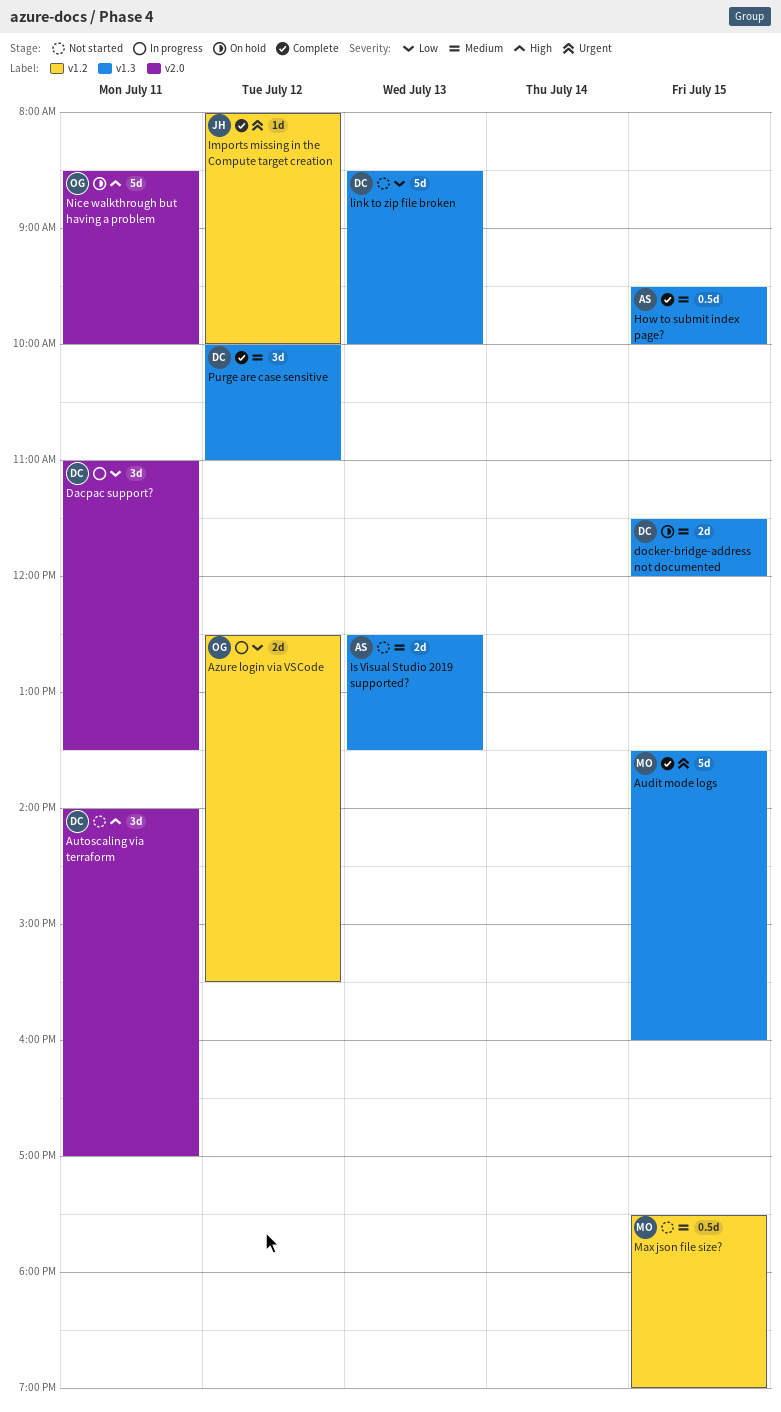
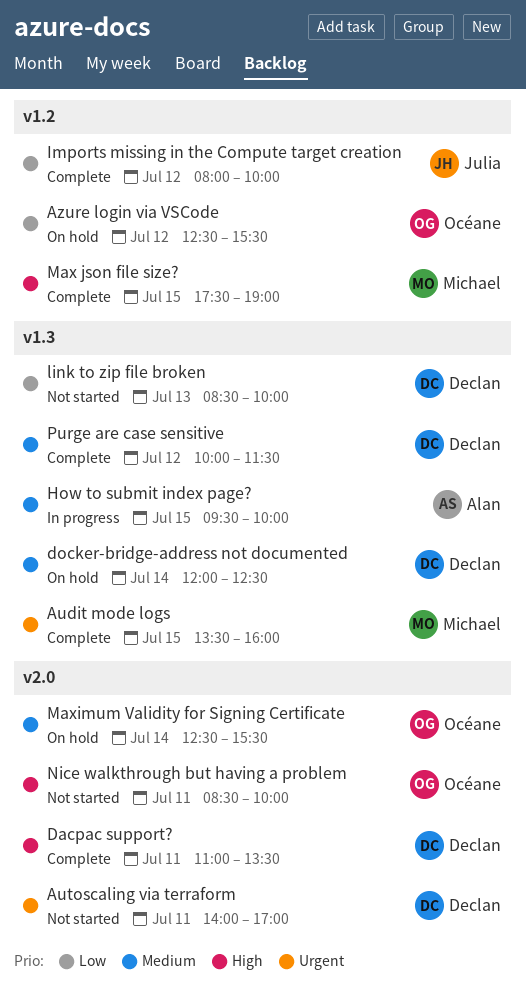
Autoscaling via terraform, priority: High -> Urgent
Azure login via VSCode, status: In progress -> On hold
Dacpac support?, status: In progress -> Complete
Dacpac support?, priority: Low -> High
docker-bridge-address not documented, day: Jul 15 -> Jul 14
docker-bridge-address not documented, begins: 11:30 -> 12:00
docker-bridge-address not documented, ends: 12:00 -> 12:30
How to submit index page?, status: Complete -> In progress
Imports missing in the Compute target creation, priority: Urgent -> Low
Is Visual Studio 2019 supported?: present -> none
Max json file size?, status: Not started -> Complete
Max json file size?, priority: Medium -> High
Maximum Validity for Signing Certificate: none -> present
Nice walkthrough but having a problem, status: On hold -> Not started
Purge are case sensitive, ends: 11:00 -> 11:30

